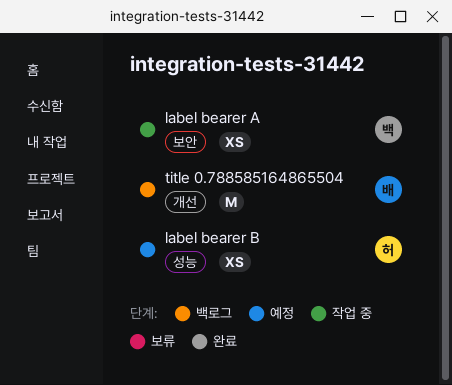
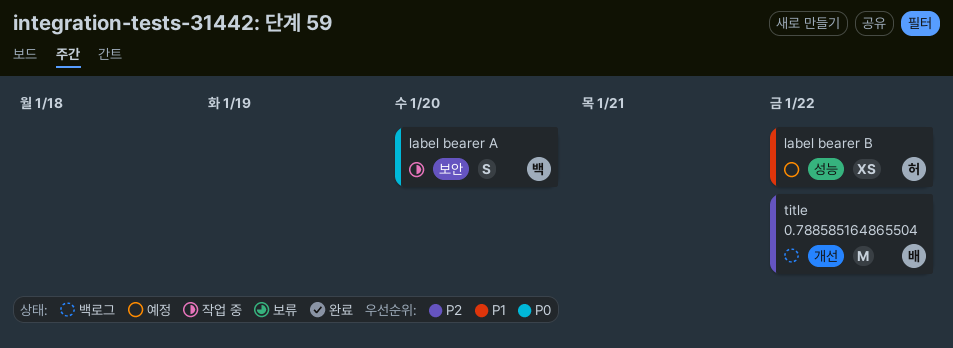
label bearer A, estimate: XS -> S

